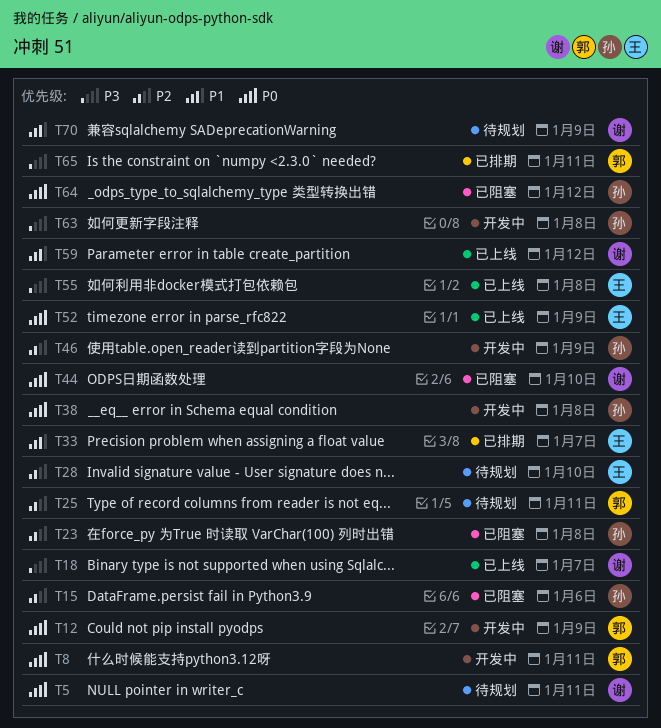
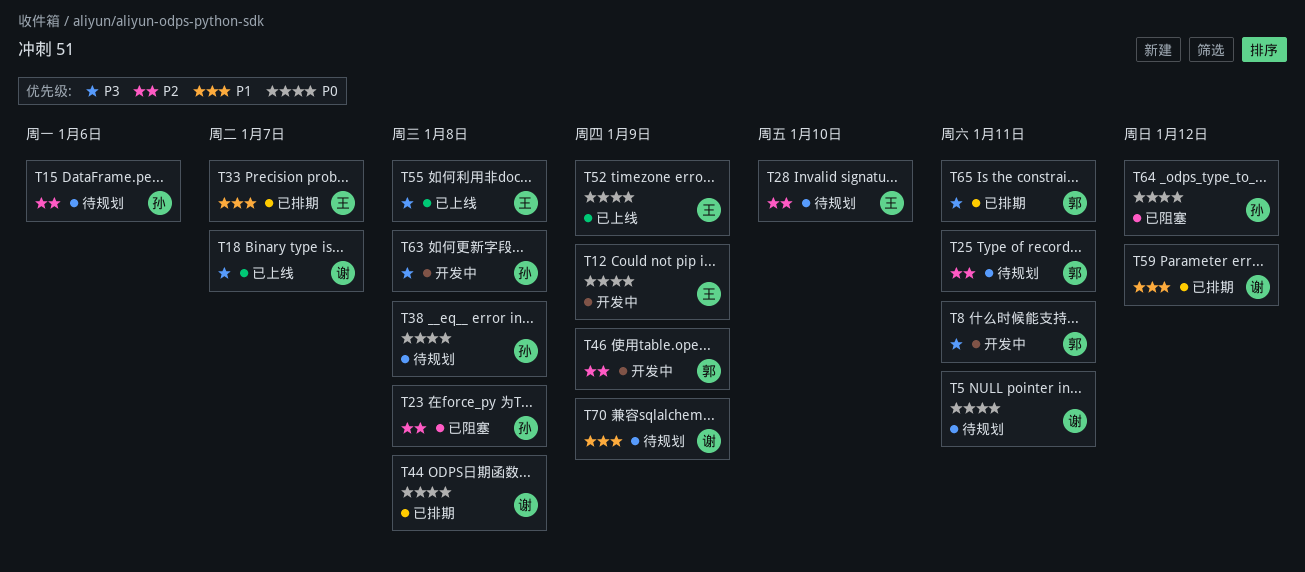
T8, priority: P0 -> P3
T12, owner: 郭 -> 王
T15, status: 已阻塞 -> 待规划
T38, status: 开发中 -> 待规划
T44, status: 已阻塞 -> 已排期
T44, due: Jan 10 -> Jan 8
T46, owner: 孙 -> 郭
T59, status: 已上线 -> 已排期

